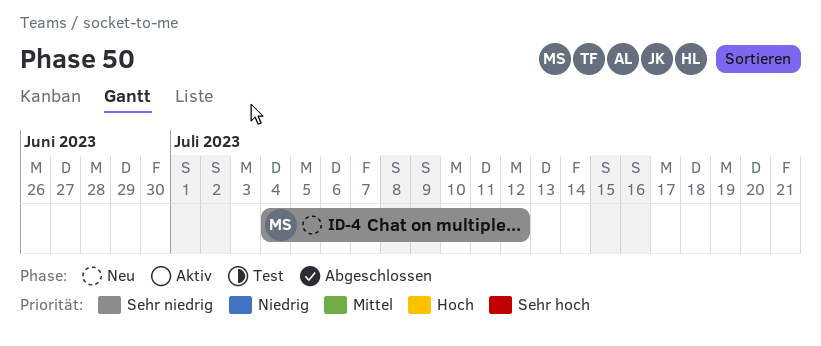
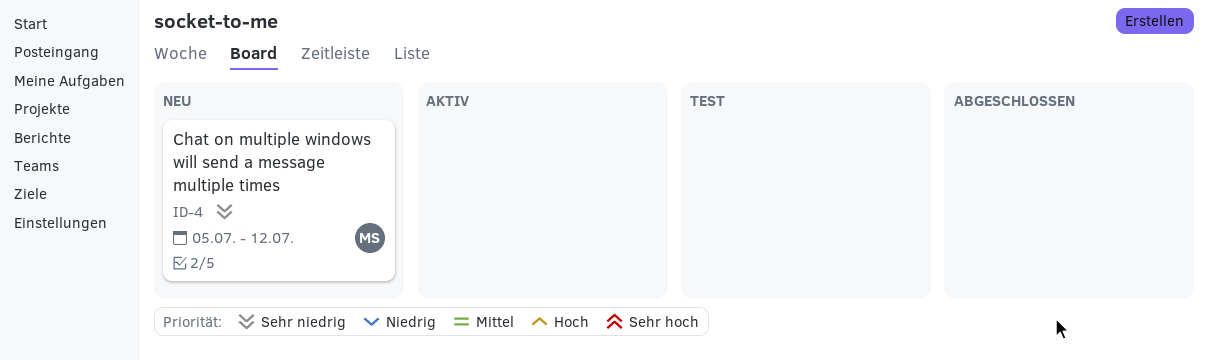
ID-4, start: Jul 4 -> Jul 5

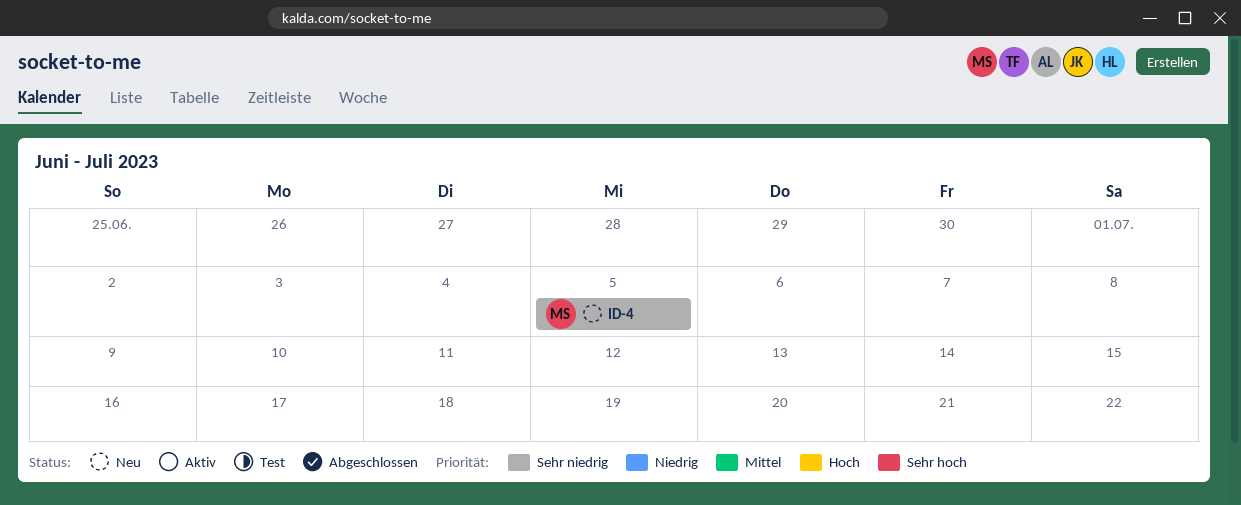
ID-4, due: Jul 12 -> Jul 5

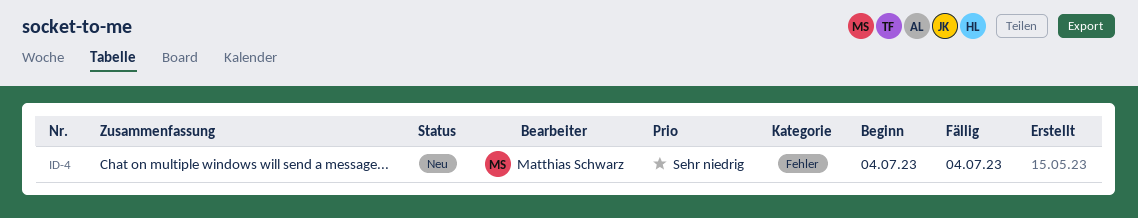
ID-4, start: Jul 5 -> Jul 4
ID-4, due: Jul 5 -> Jul 4

